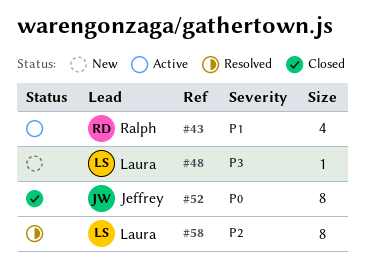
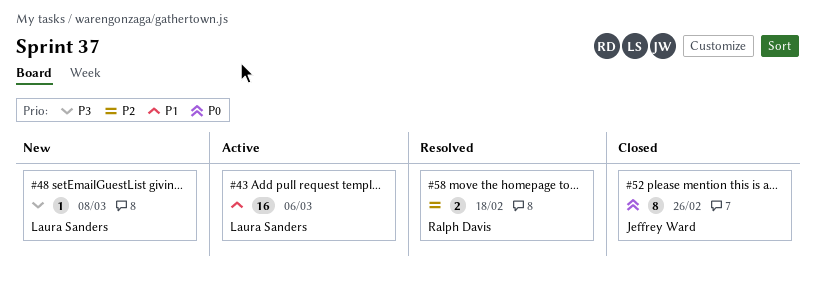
#43, owner: Ralph Davis -> Laura Sanders
#43, estimate: 4 -> 16
#58, owner: Laura Sanders -> Ralph Davis
#58, estimate: 8 -> 2

